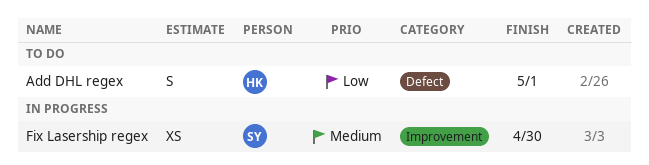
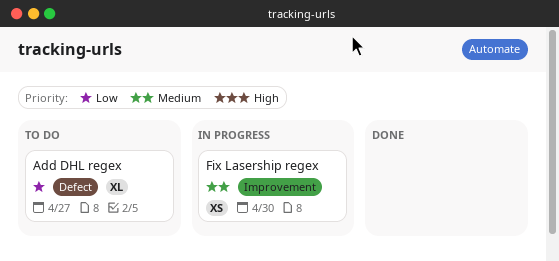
Add DHL regex, estimate: S -> XL
Add DHL regex, due: May 1 -> Apr 27

